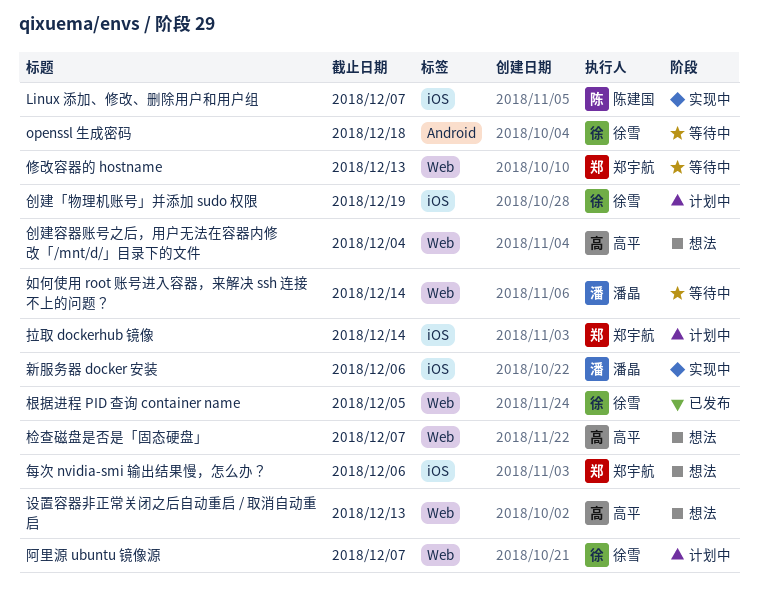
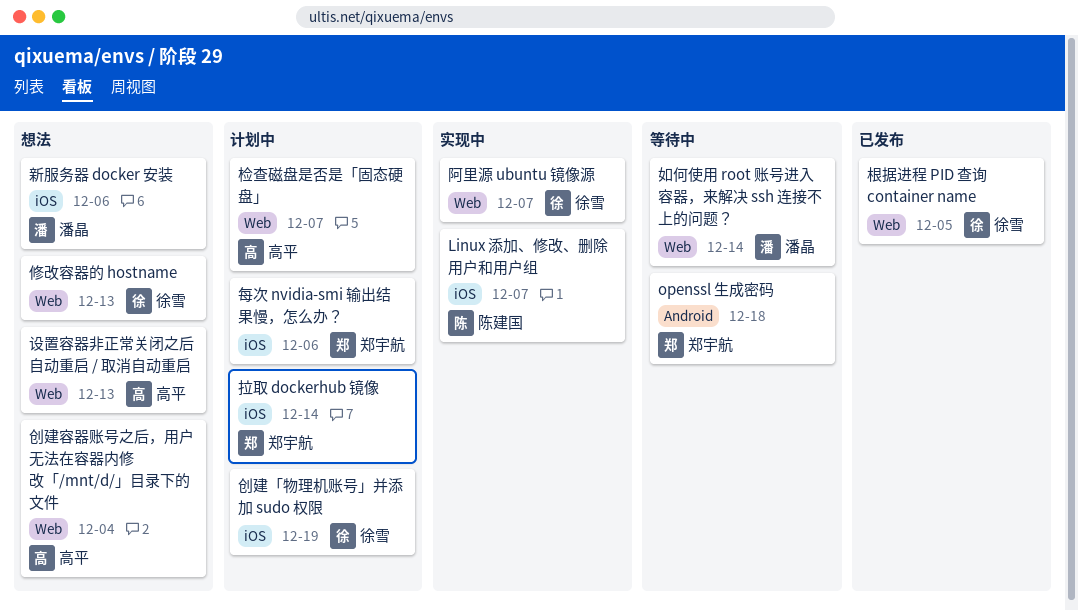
openssl 生成密码, owner: 徐雪 -> 郑宇航
修改容器的 hostname, status: 等待中 -> 想法
修改容器的 hostname, owner: 郑宇航 -> 徐雪
新服务器 docker 安装, status: 实现中 -> 想法
检查磁盘是否是「固态硬盘」, status: 想法 -> 计划中
每次 nvidia-smi 输出结果慢，怎么办？, status: 想法 -> 计划中
阿里源 ubuntu 镜像源, status: 计划中 -> 实现中

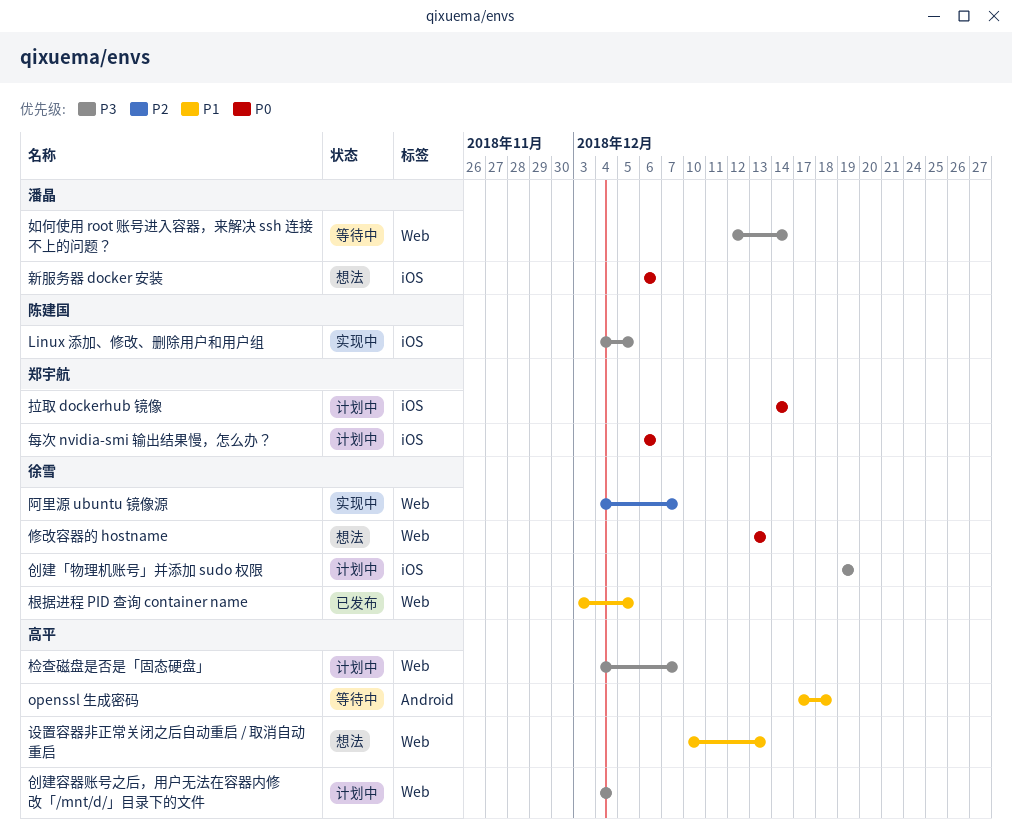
Linux 添加、修改、删除用户和用户组, due: Dec 7 -> Dec 5
openssl 生成密码, owner: 郑宇航 -> 高平
创建容器账号之后，用户无法在容器内修改「/mnt/d/」目录下的文件, status: 想法 -> 计划中

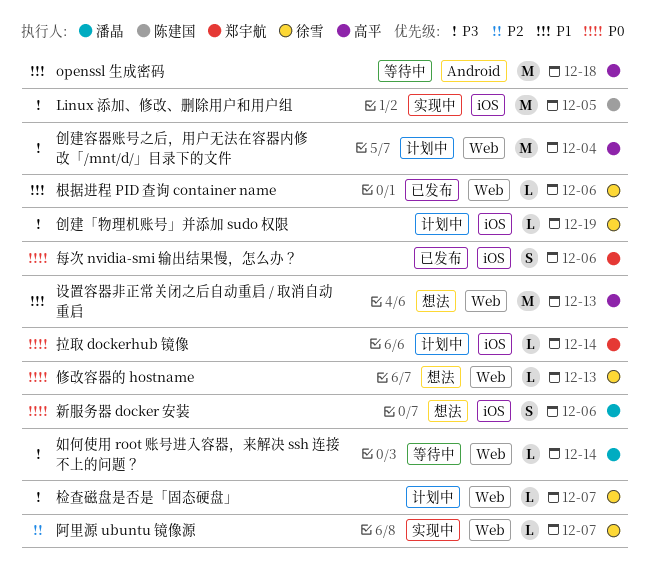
根据进程 PID 查询 container name, due: Dec 5 -> Dec 6
检查磁盘是否是「固态硬盘」, owner: 高平 -> 徐雪
每次 nvidia-smi 输出结果慢，怎么办？, status: 计划中 -> 已发布

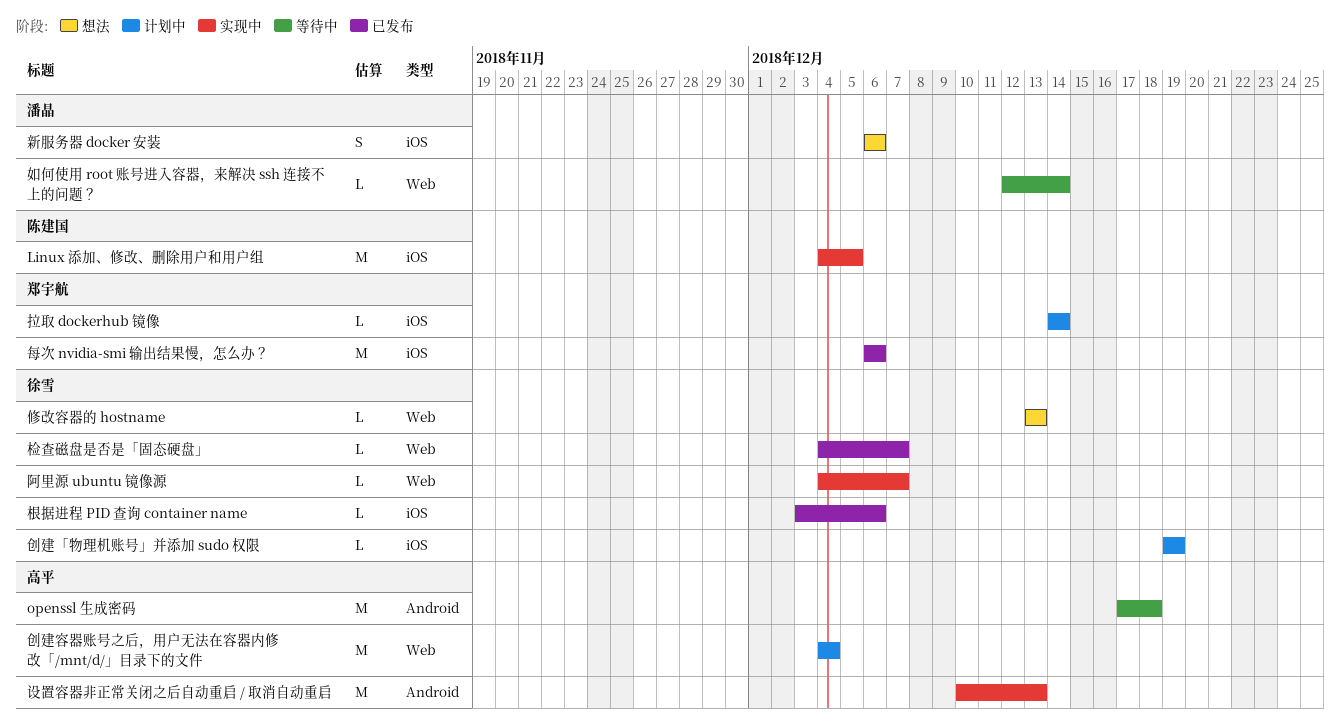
根据进程 PID 查询 container name, label: Web -> iOS
检查磁盘是否是「固态硬盘」, status: 计划中 -> 已发布
每次 nvidia-smi 输出结果慢，怎么办？, estimate: S -> M
设置容器非正常关闭之后自动重启 / 取消自动重启, status: 想法 -> 实现中
设置容器非正常关闭之后自动重启 / 取消自动重启, label: Web -> Android

